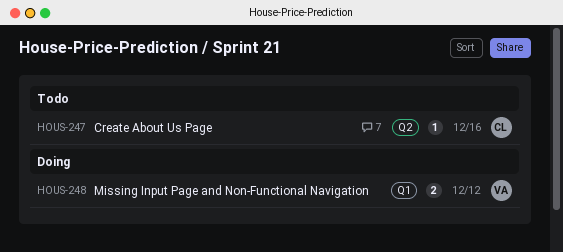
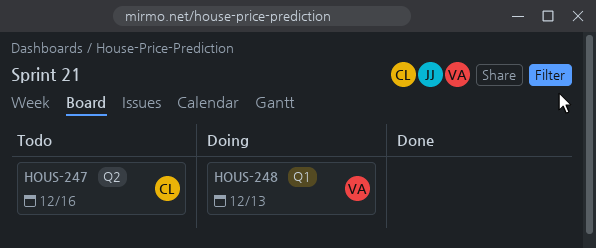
HOUS-248, due: Dec 12 -> Dec 13

